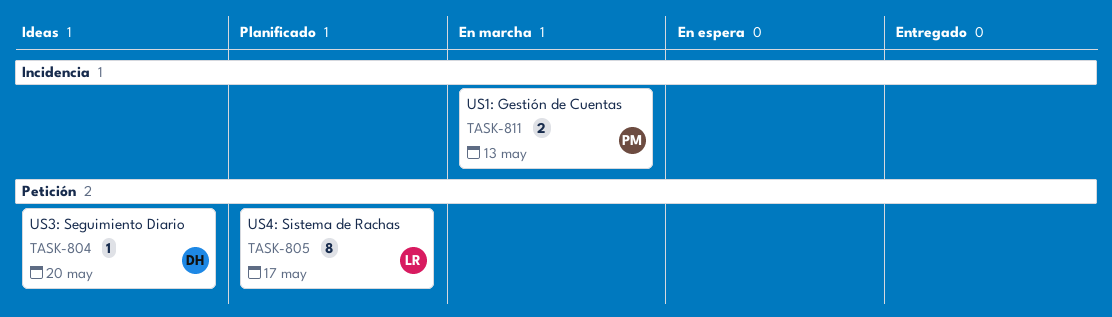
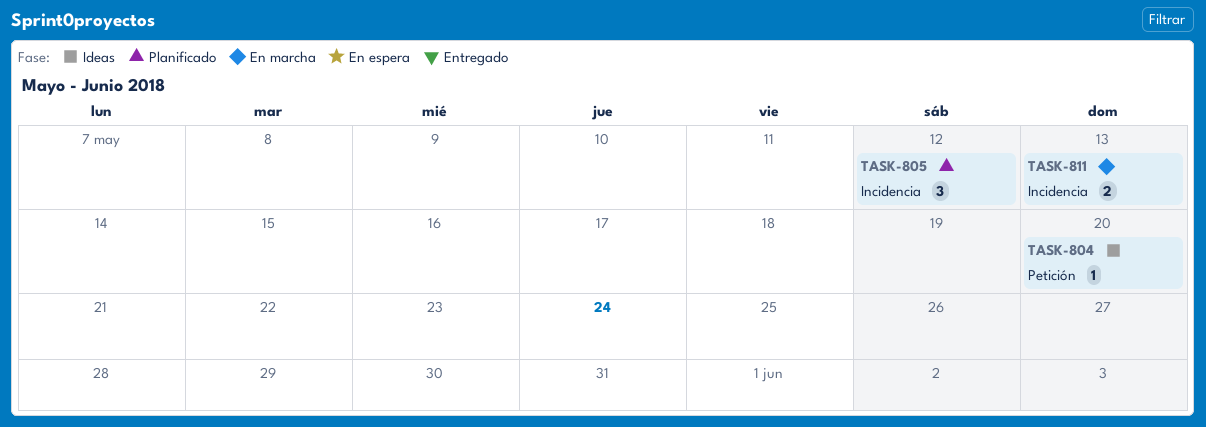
TASK-805, label: Petición -> Incidencia
TASK-805, estimate: 8 -> 3
TASK-805, due: May 17 -> May 12

